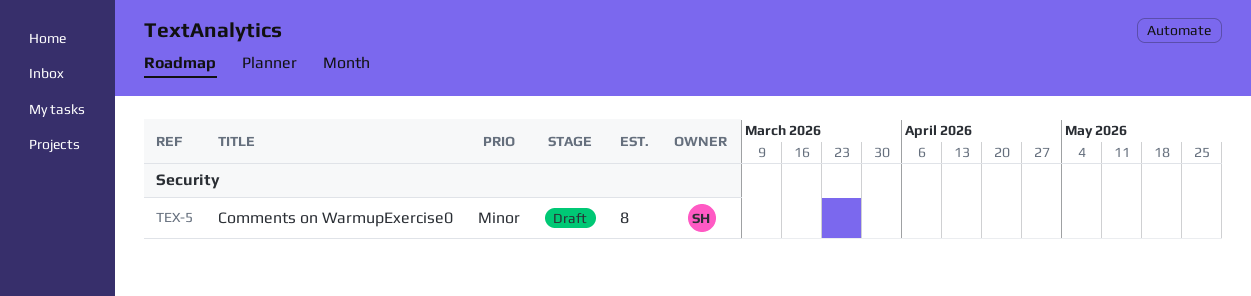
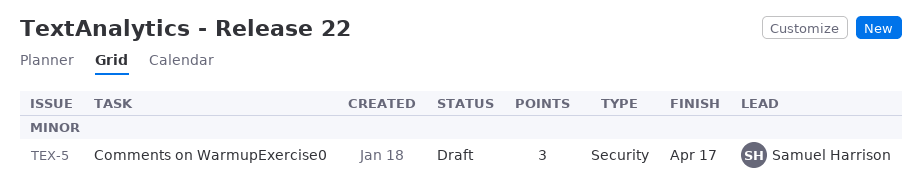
TEX-5, estimate: 8 -> 3
TEX-5, due: Mar 27 -> Apr 17

